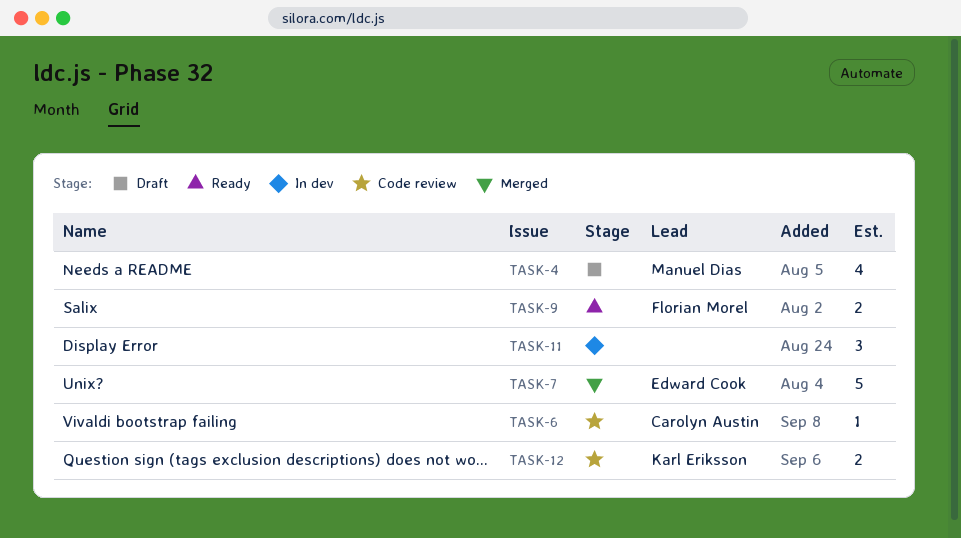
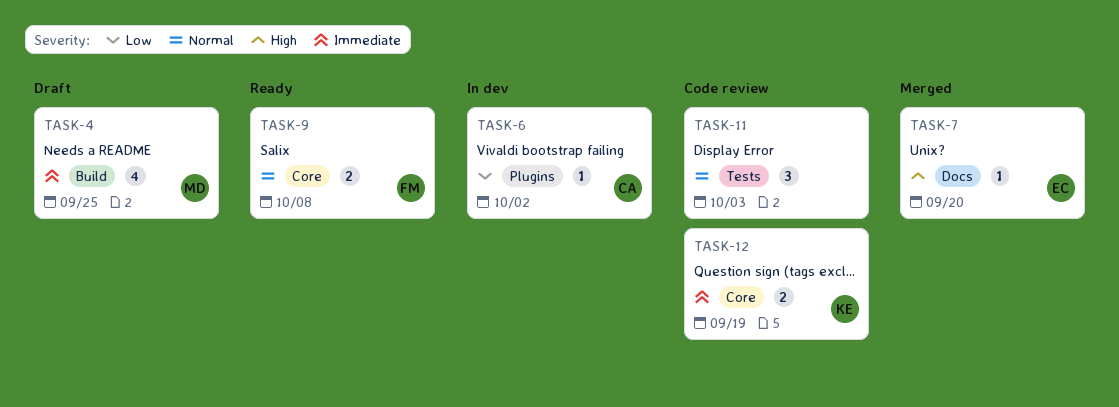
TASK-6, status: Code review -> In dev
TASK-7, estimate: 5 -> 1
TASK-11, status: In dev -> Code review

